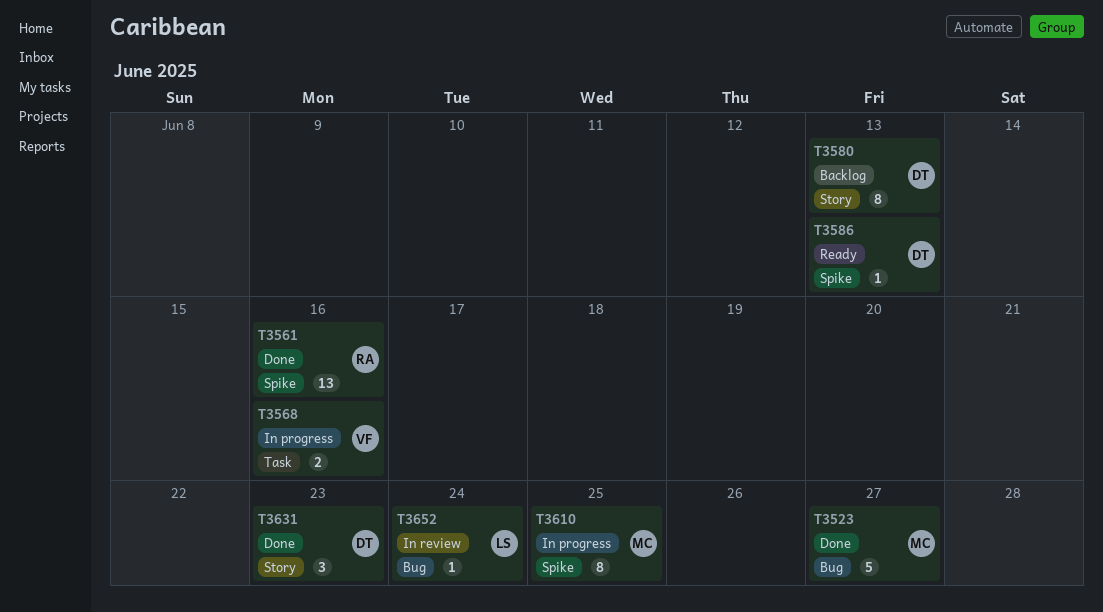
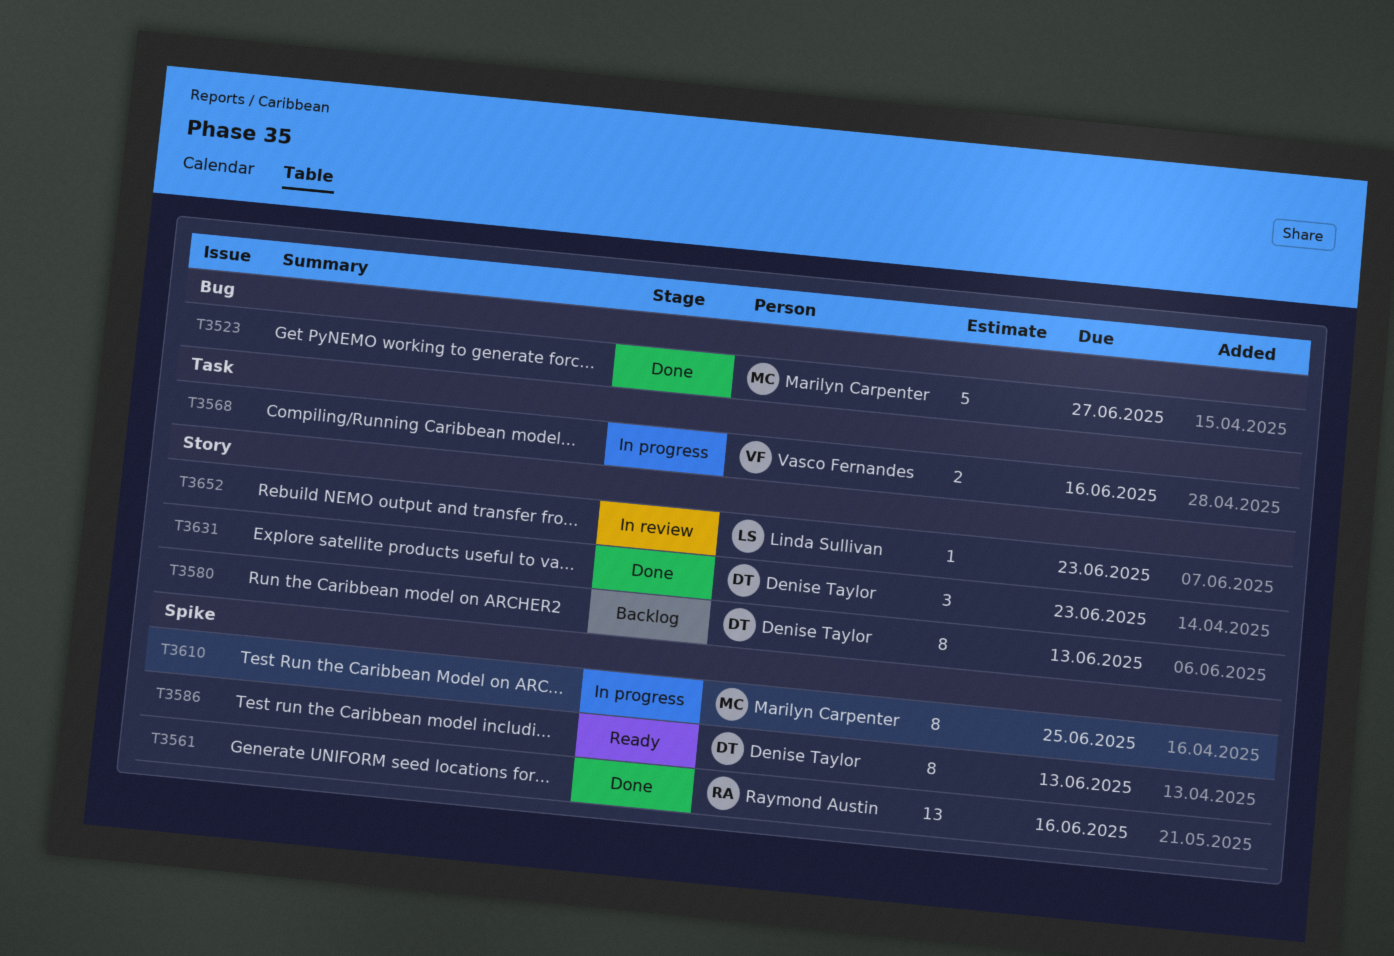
T3586, estimate: 1 -> 8
T3652, label: Bug -> Story
T3652, due: Jun 24 -> Jun 23

